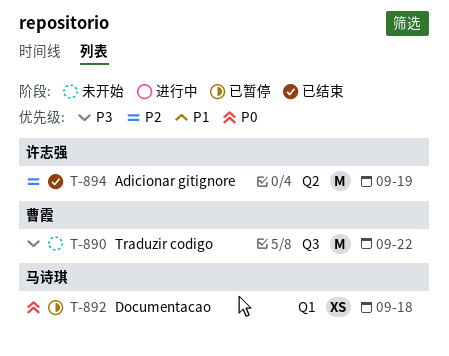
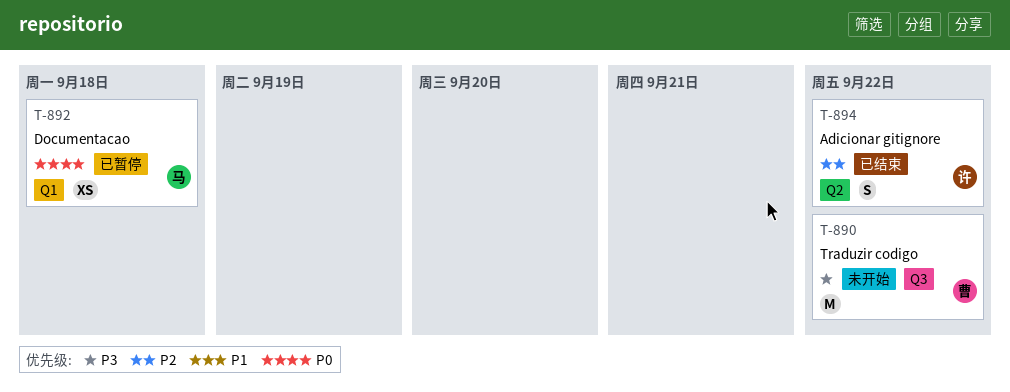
T-894, estimate: M -> S
T-894, due: Sep 19 -> Sep 22

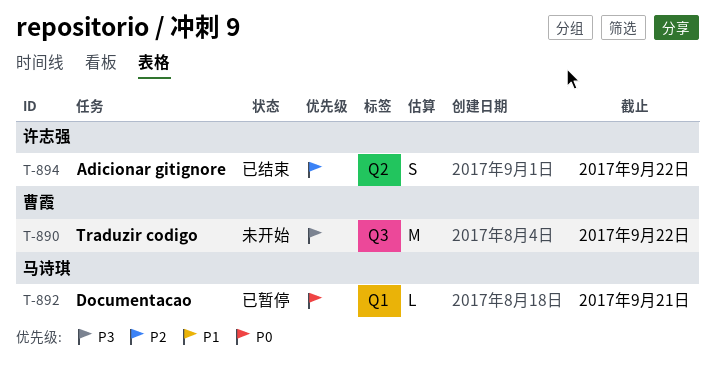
T-892, estimate: XS -> L
T-892, due: Sep 18 -> Sep 21

